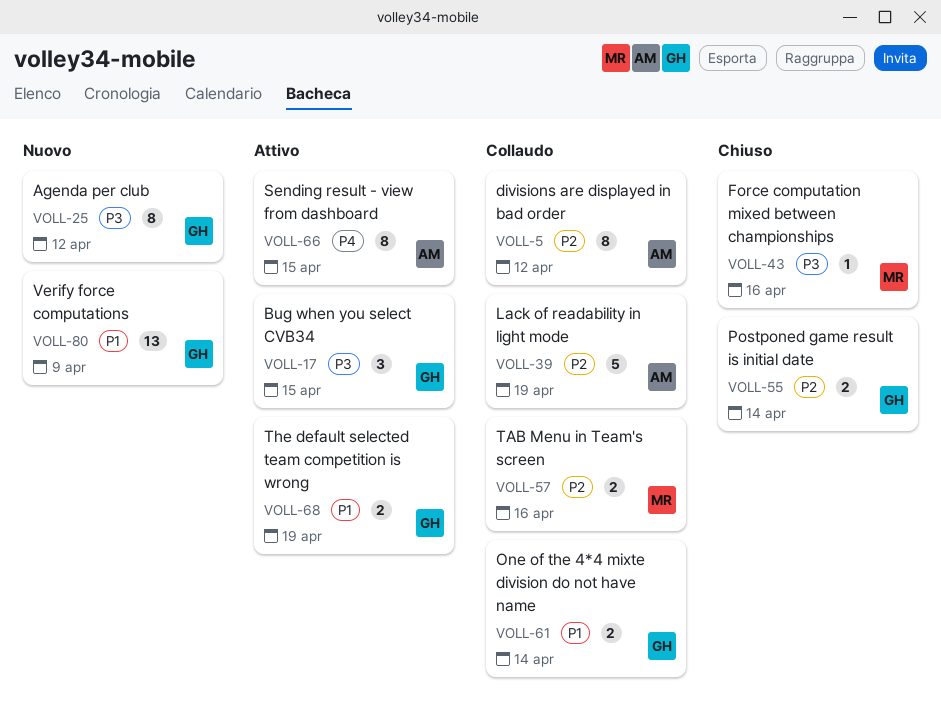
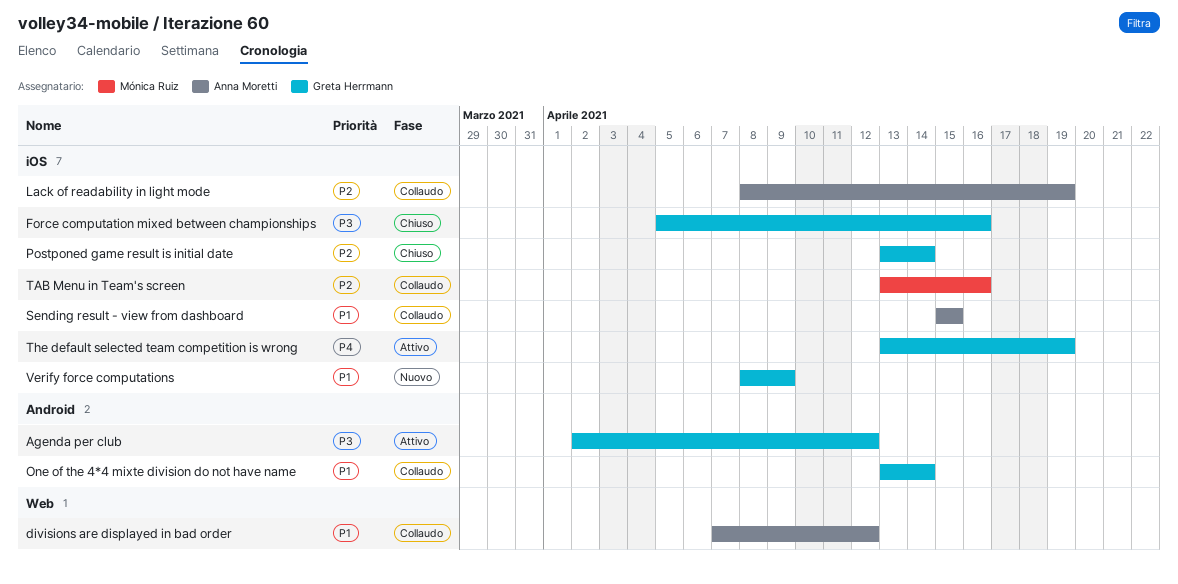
Agenda per club, status: Nuovo -> Attivo
Bug when you select CVB34: present -> none
divisions are displayed in bad order, priority: P2 -> P1
Force computation mixed between championships, owner: Mónica Ruiz -> Greta Herrmann
Sending result - view from dashboard, status: Attivo -> Collaudo
Sending result - view from dashboard, priority: P4 -> P1
The default selected team competition is wrong, priority: P1 -> P4

